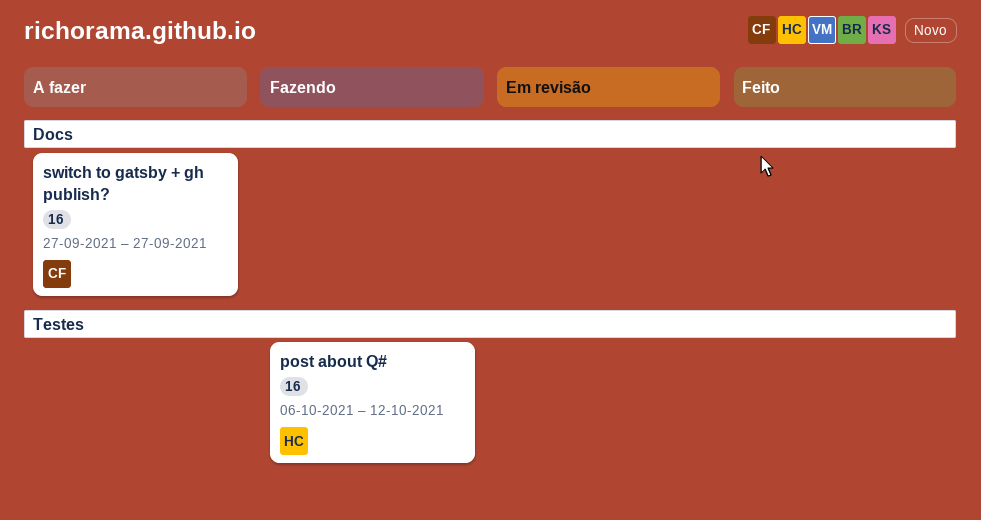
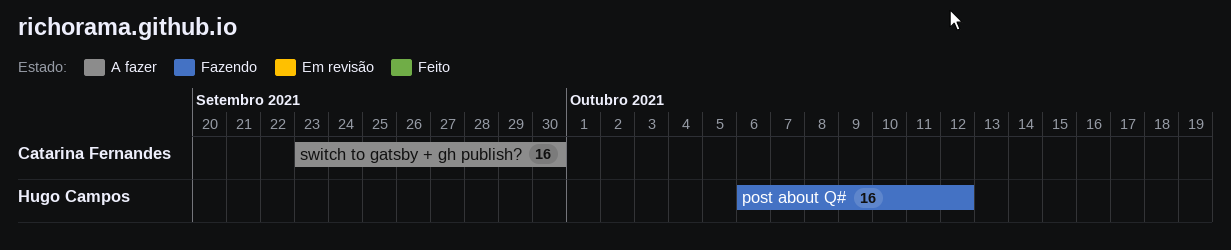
switch to gatsby + gh publish?, start: Sep 27 -> Sep 23
switch to gatsby + gh publish?, due: Sep 27 -> Sep 30

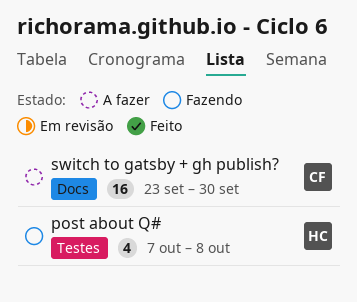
post about Q#, estimate: 16 -> 4
post about Q#, start: Oct 6 -> Oct 7
post about Q#, due: Oct 12 -> Oct 8

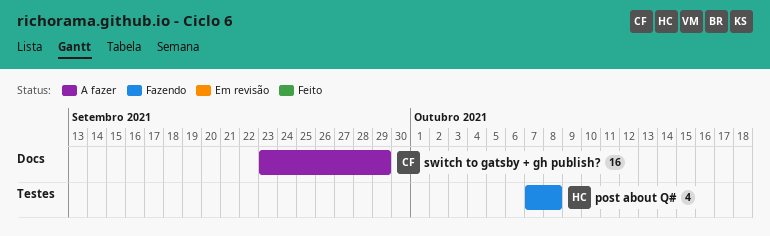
switch to gatsby + gh publish?, due: Sep 30 -> Sep 29

